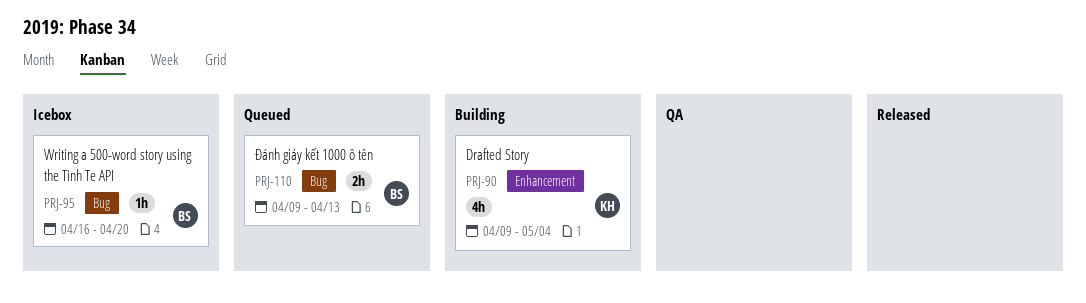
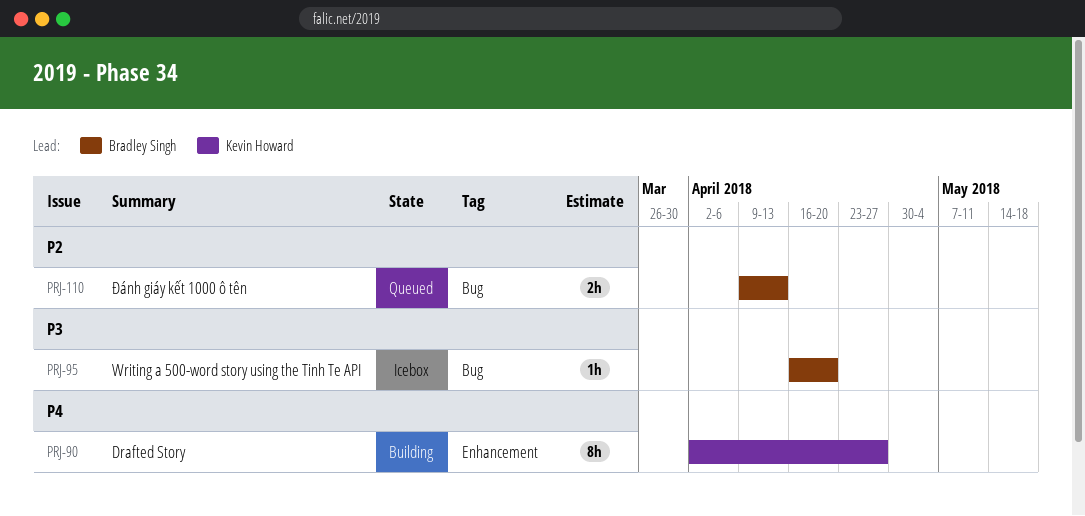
PRJ-90, estimate: 4h -> 8h
PRJ-90, start: Apr 9 -> Apr 2
PRJ-90, due: May 4 -> Apr 27

